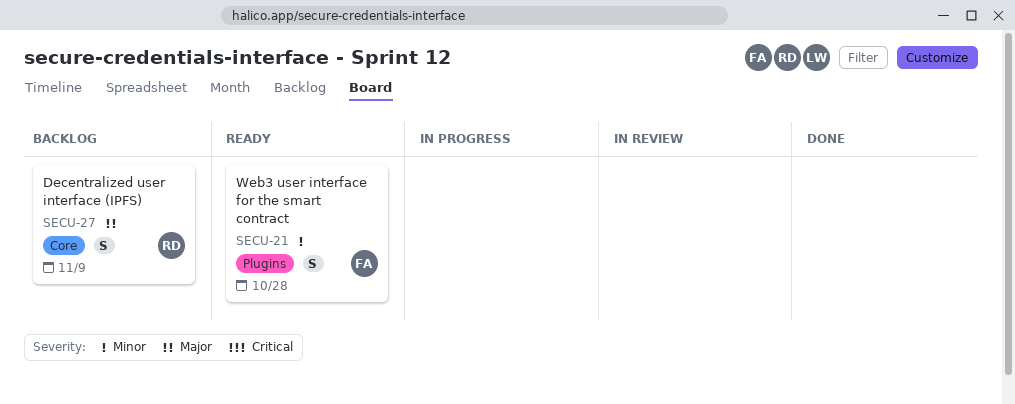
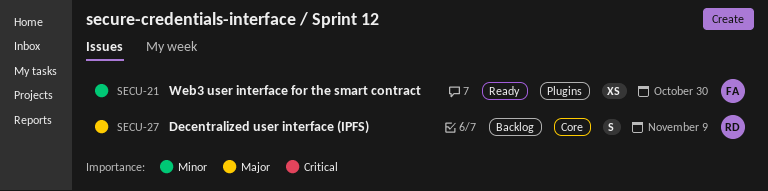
SECU-21, estimate: S -> XS
SECU-21, due: Oct 28 -> Oct 30

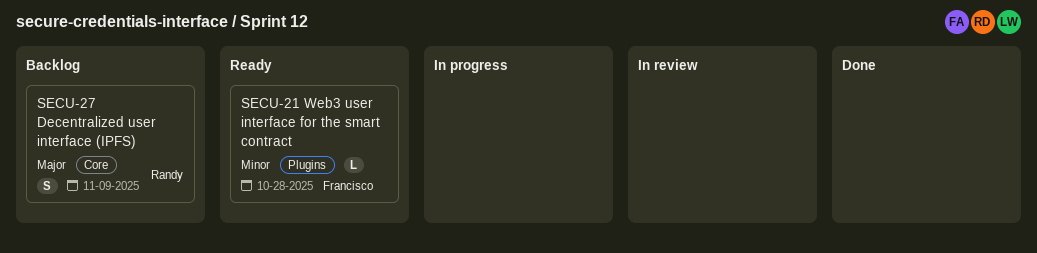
SECU-21, estimate: XS -> L
SECU-21, due: Oct 30 -> Oct 28

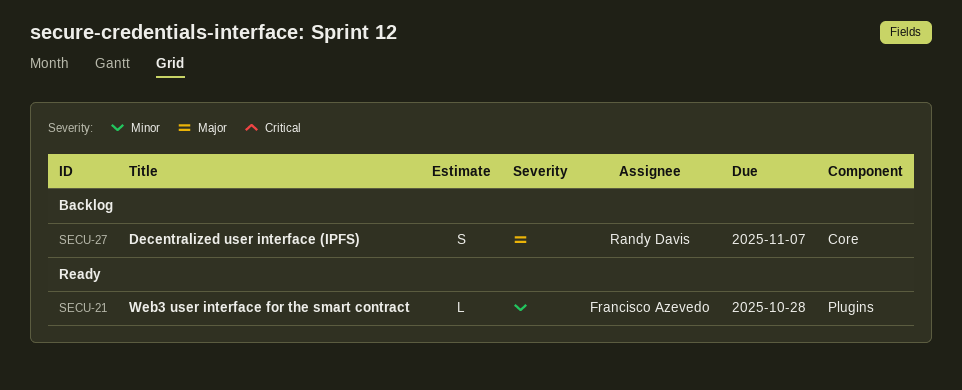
SECU-27, due: Nov 9 -> Nov 7

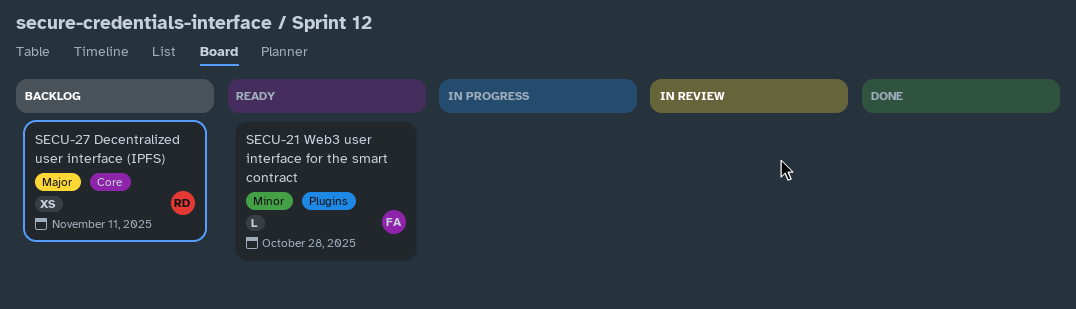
SECU-27, estimate: S -> XS
SECU-27, due: Nov 7 -> Nov 11

